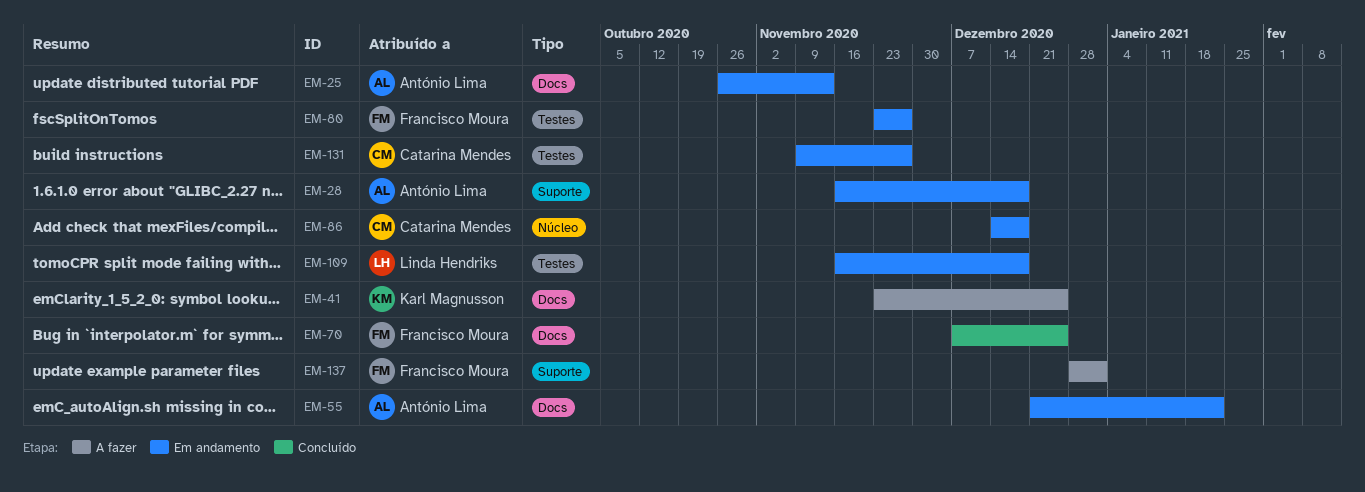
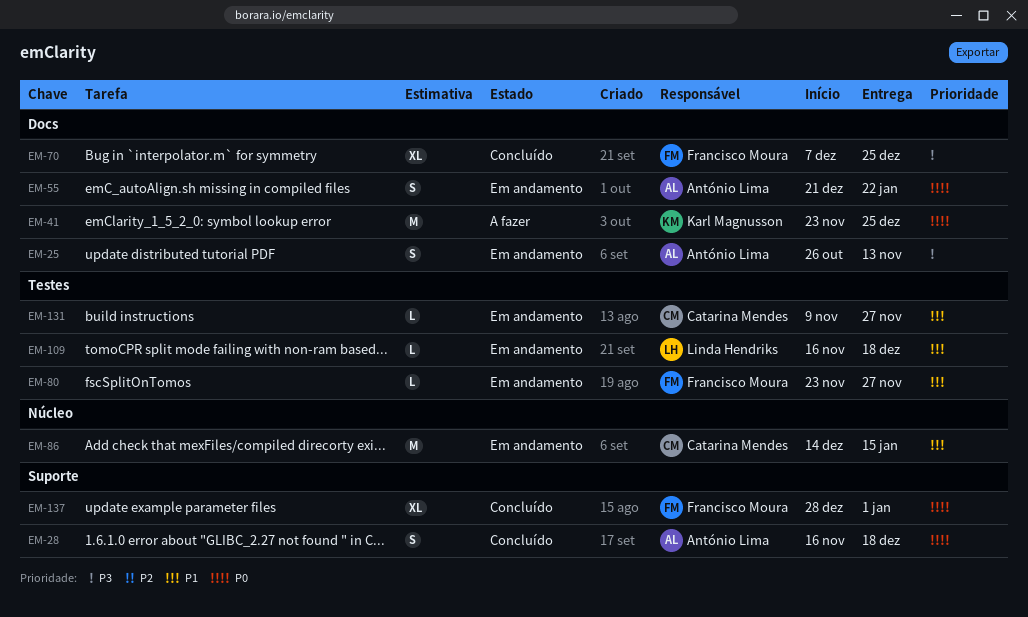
EM-28, status: Em andamento -> Concluído
EM-86, due: Dec 18 -> Jan 15
EM-137, status: A fazer -> Concluído

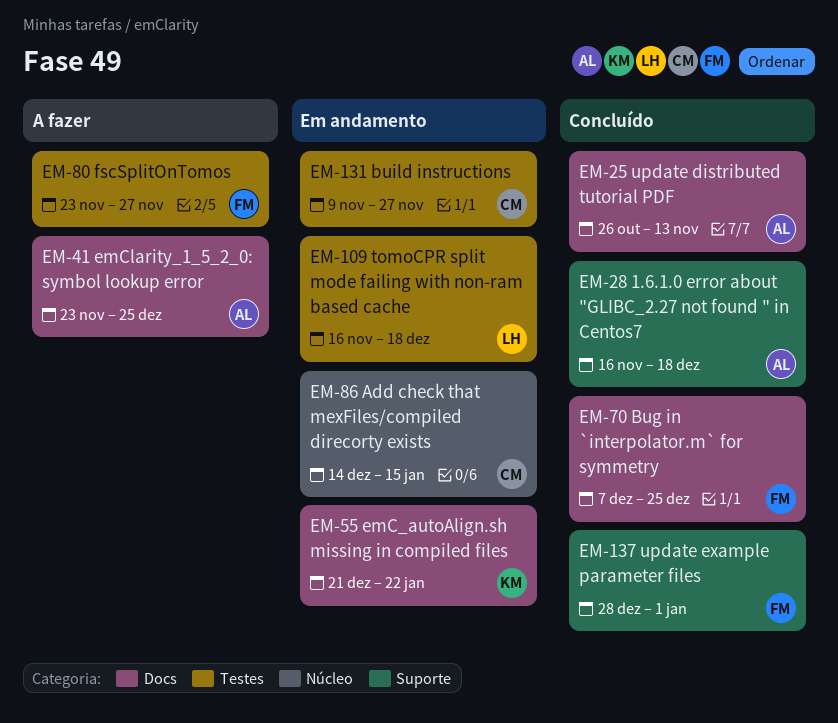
EM-25, status: Em andamento -> Concluído
EM-41, owner: Karl Magnusson -> António Lima
EM-55, owner: António Lima -> Karl Magnusson
EM-80, status: Em andamento -> A fazer

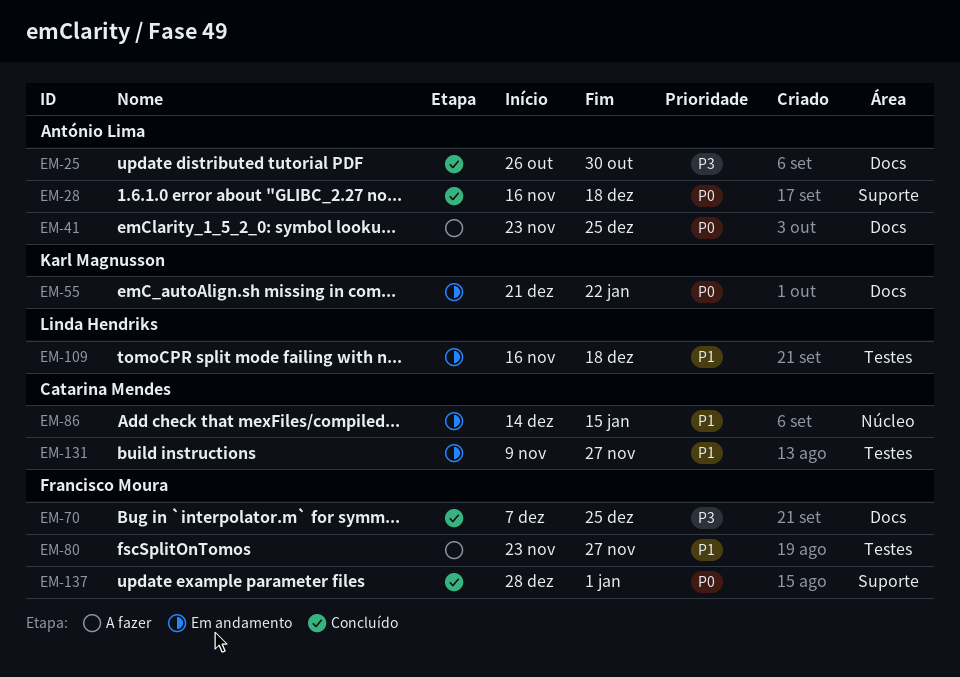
EM-25, due: Nov 13 -> Oct 30

